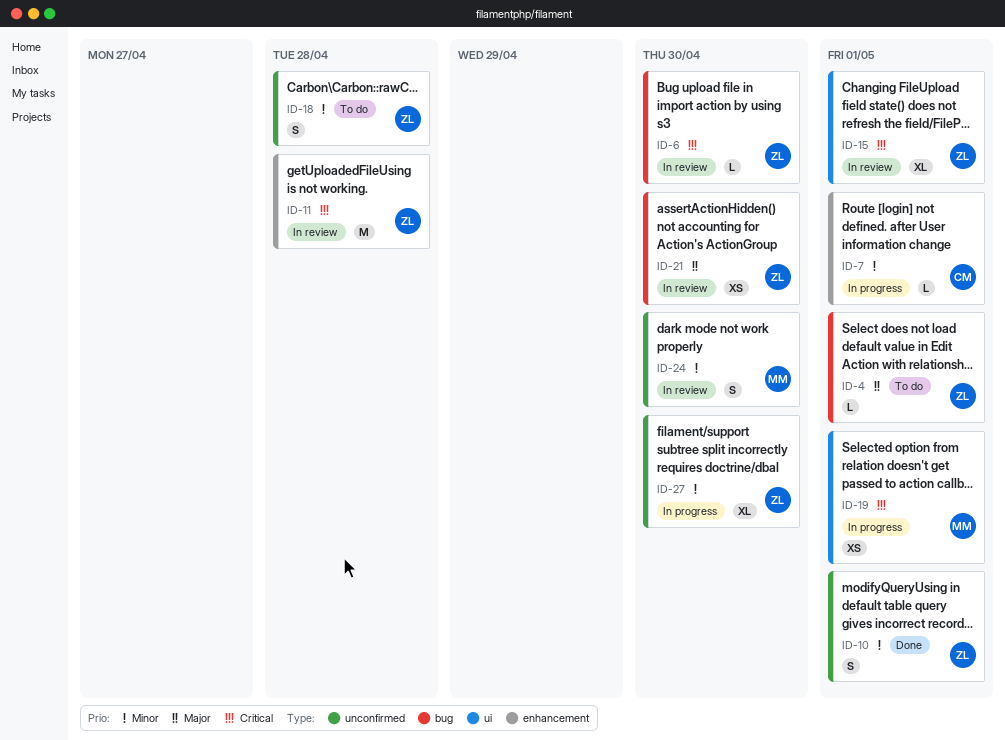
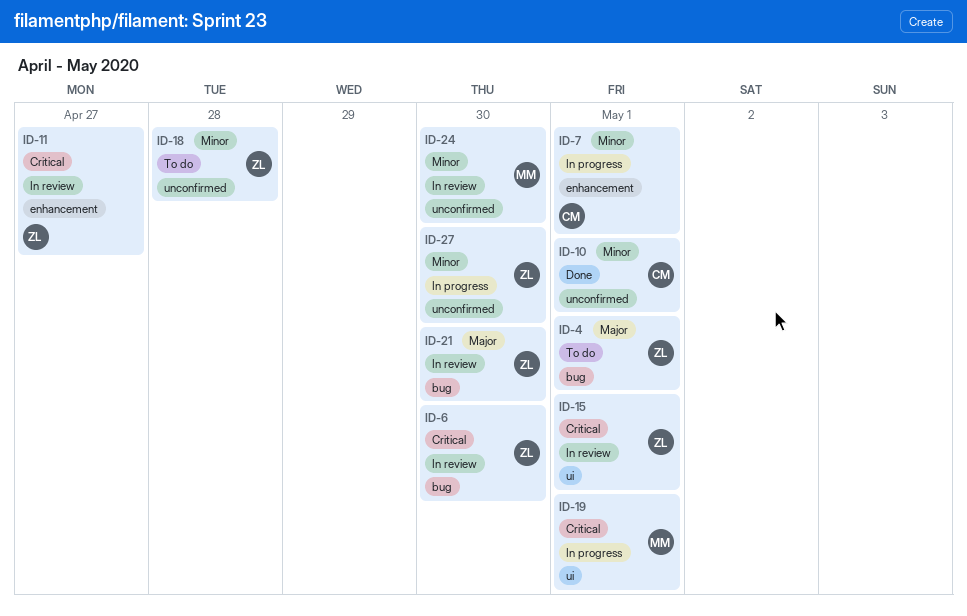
ID-10, owner: ZL -> CM
ID-11, due: Apr 28 -> Apr 27

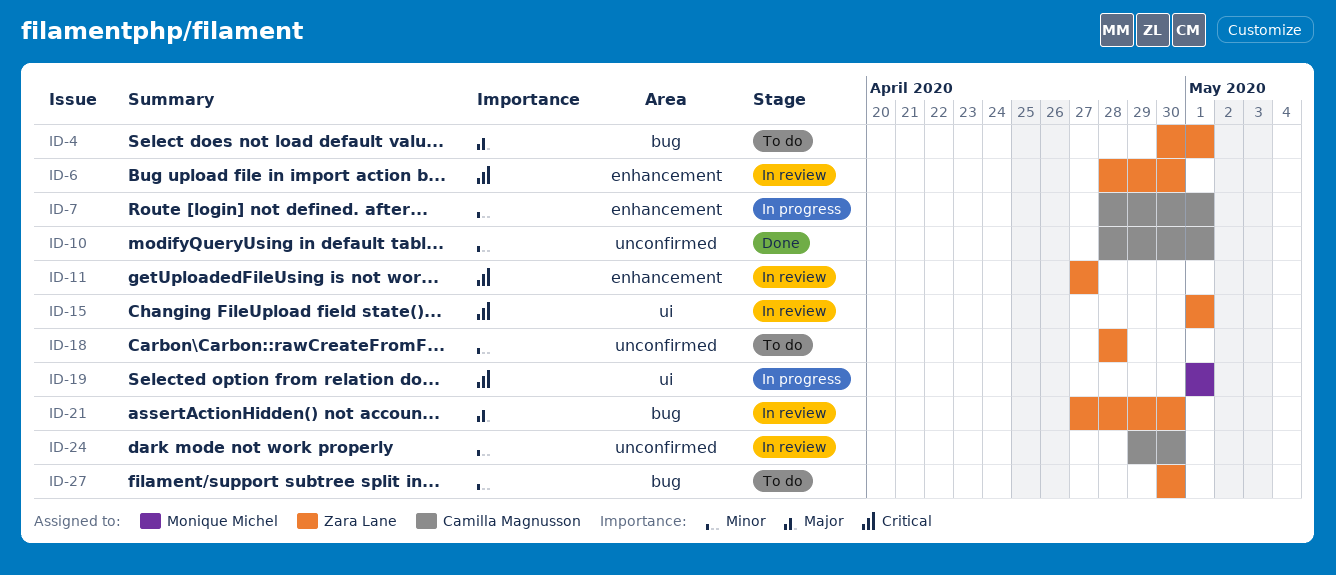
ID-6, label: bug -> enhancement
ID-24, owner: Monique Michel -> Camilla Magnusson
ID-27, status: In progress -> To do
ID-27, label: unconfirmed -> bug

